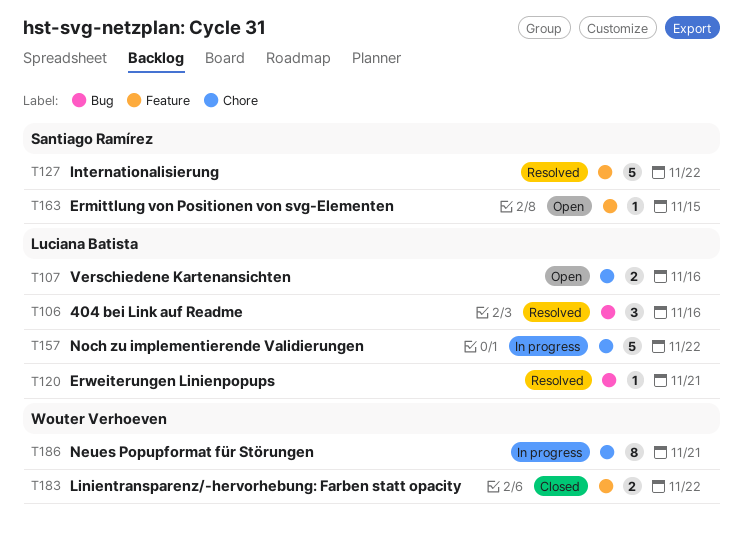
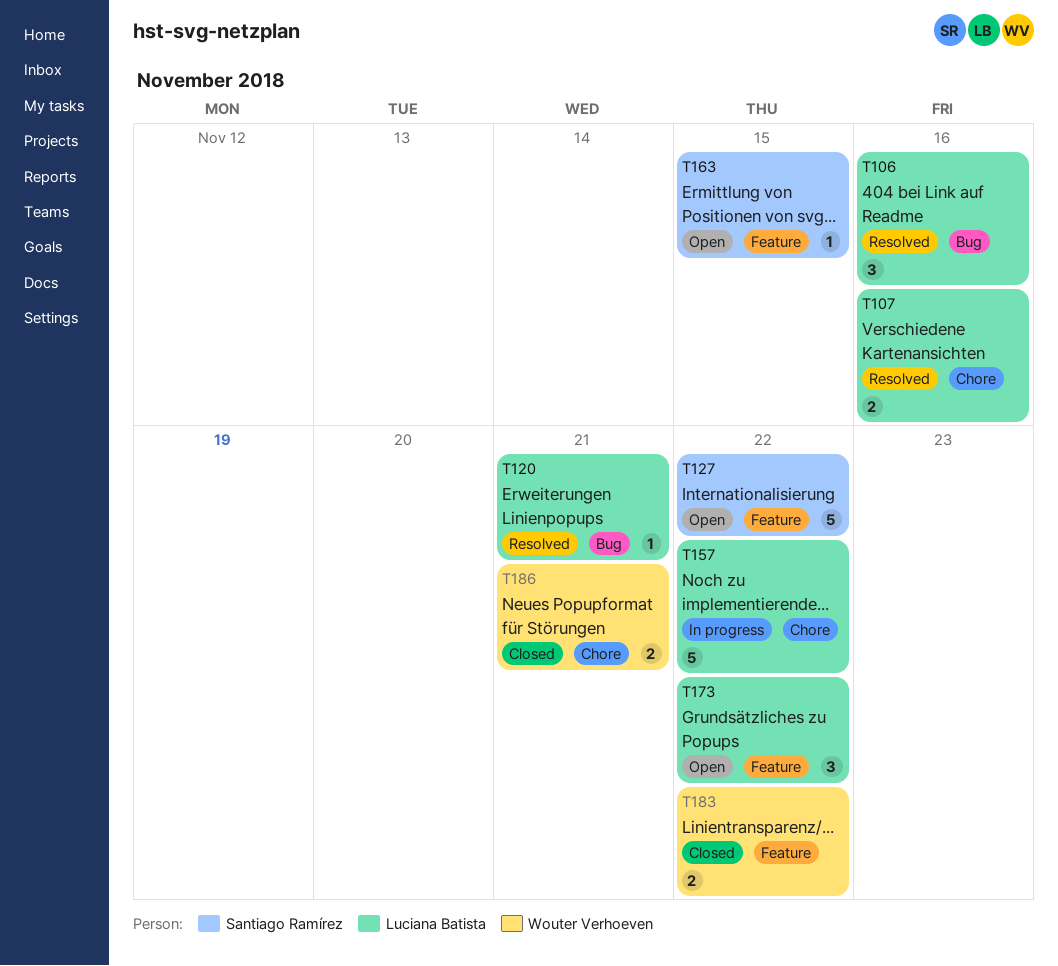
T107, status: Open -> Resolved
T127, status: Resolved -> Open
T173: none -> present
T186, status: In progress -> Closed
T186, estimate: 8 -> 2

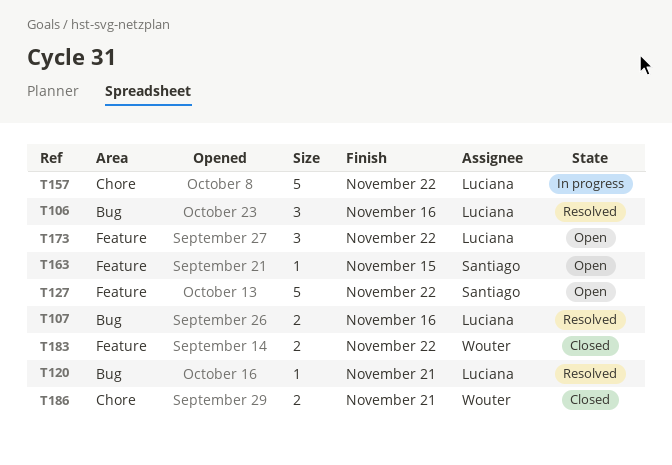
T107, label: Chore -> Bug

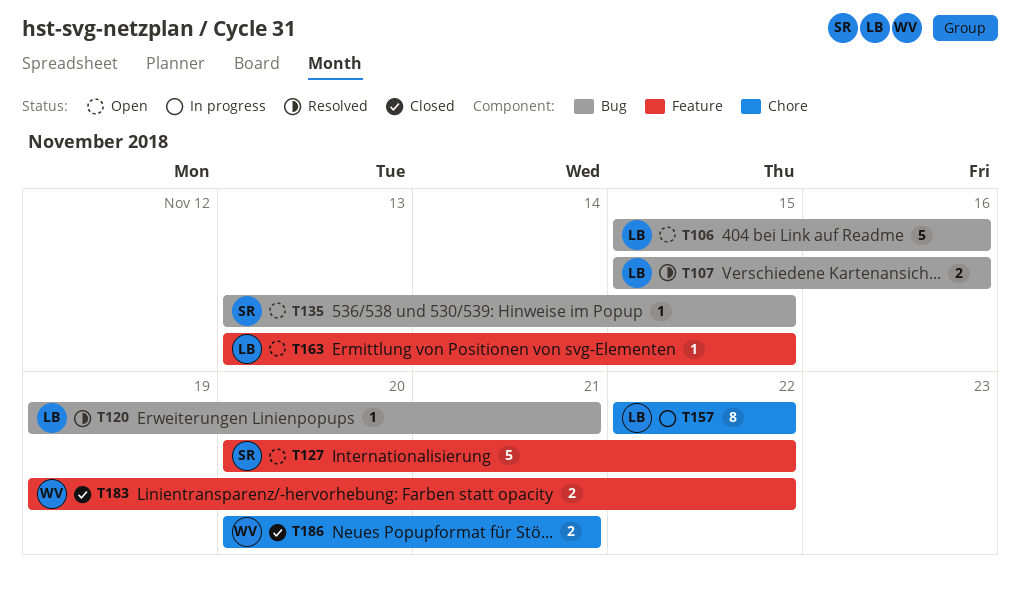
T106, status: Resolved -> Open
T106, estimate: 3 -> 5
T135: none -> present
T157, estimate: 5 -> 8
T163, owner: Santiago -> Luciana
T173: present -> none

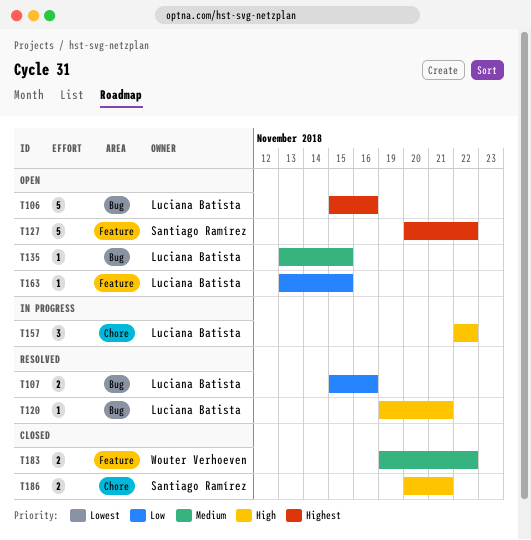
T135, owner: Santiago Ramírez -> Luciana Batista
T157, estimate: 8 -> 3
T186, owner: Wouter Verhoeven -> Santiago Ramírez

